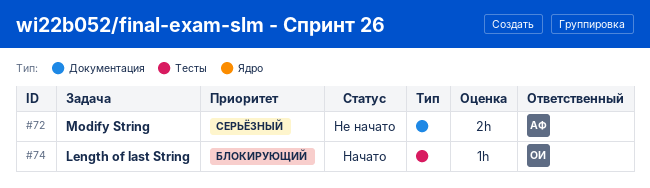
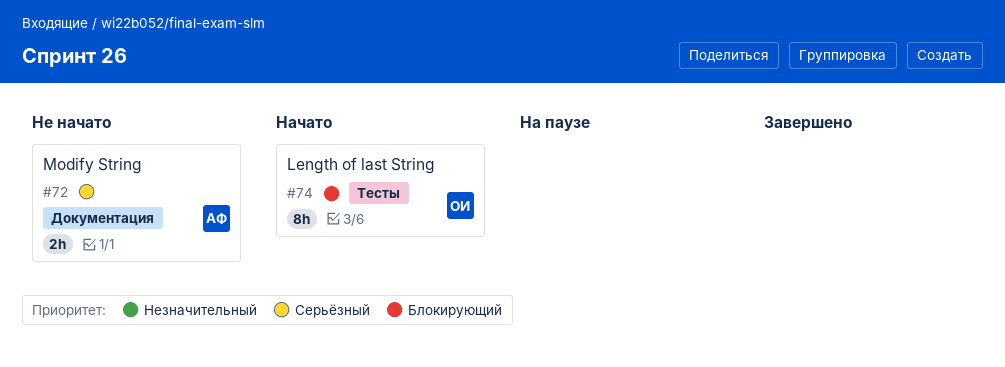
#74, estimate: 1h -> 8h

